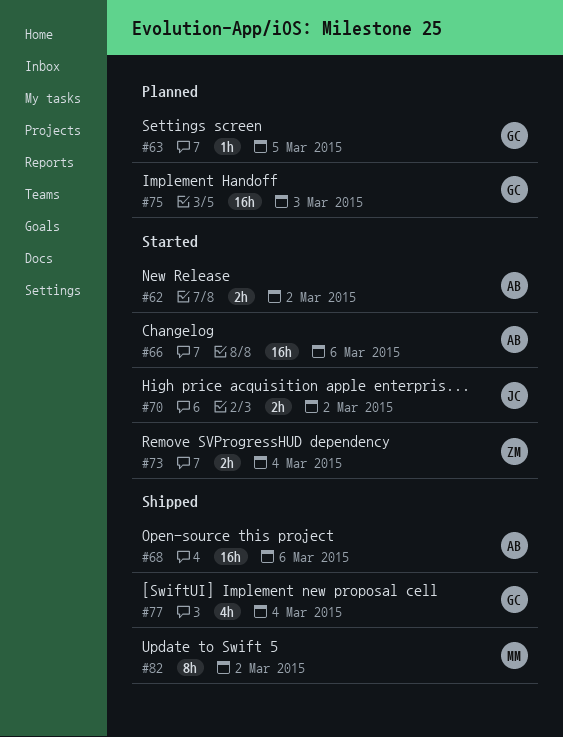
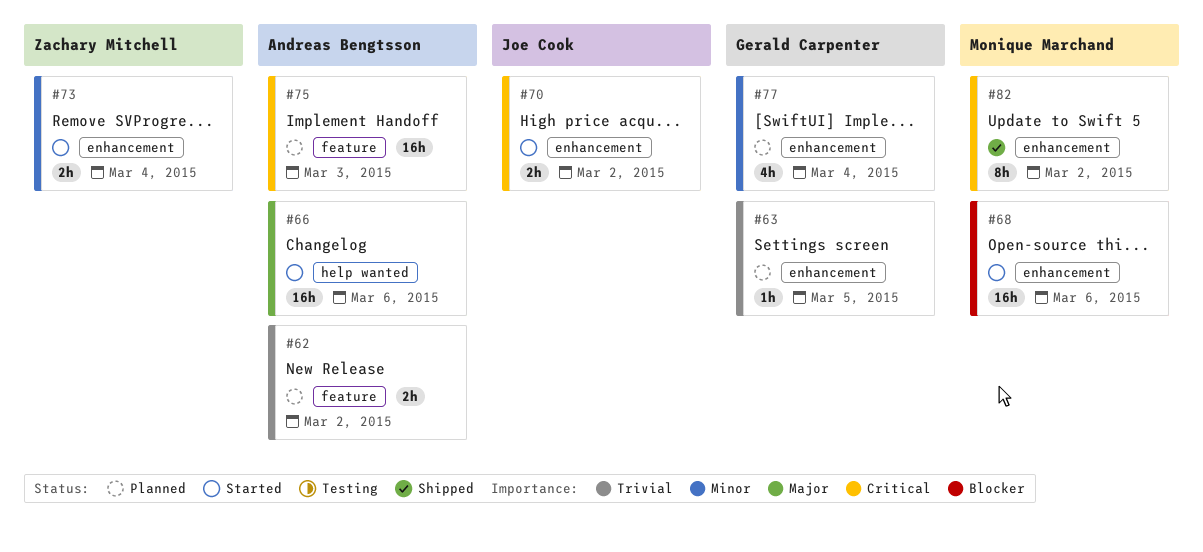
#62, status: Started -> Planned
#68, status: Shipped -> Started
#68, owner: Andreas Bengtsson -> Monique Marchand
#75, owner: Gerald Carpenter -> Andreas Bengtsson
#77, status: Shipped -> Planned

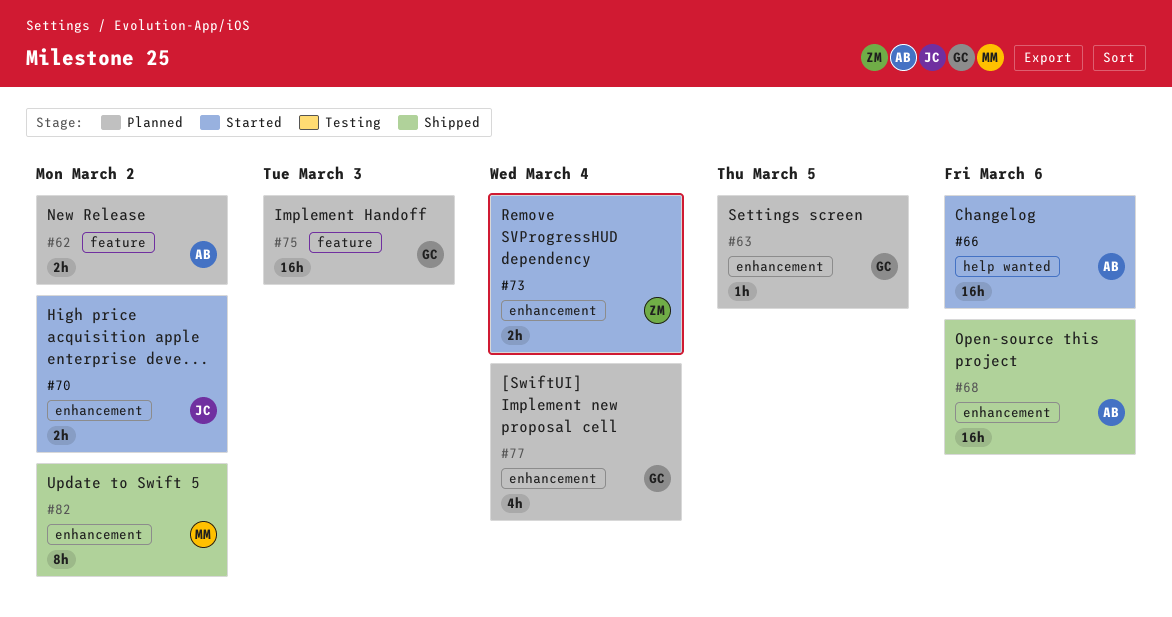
#68, status: Started -> Shipped
#68, owner: Monique Marchand -> Andreas Bengtsson
#75, owner: Andreas Bengtsson -> Gerald Carpenter

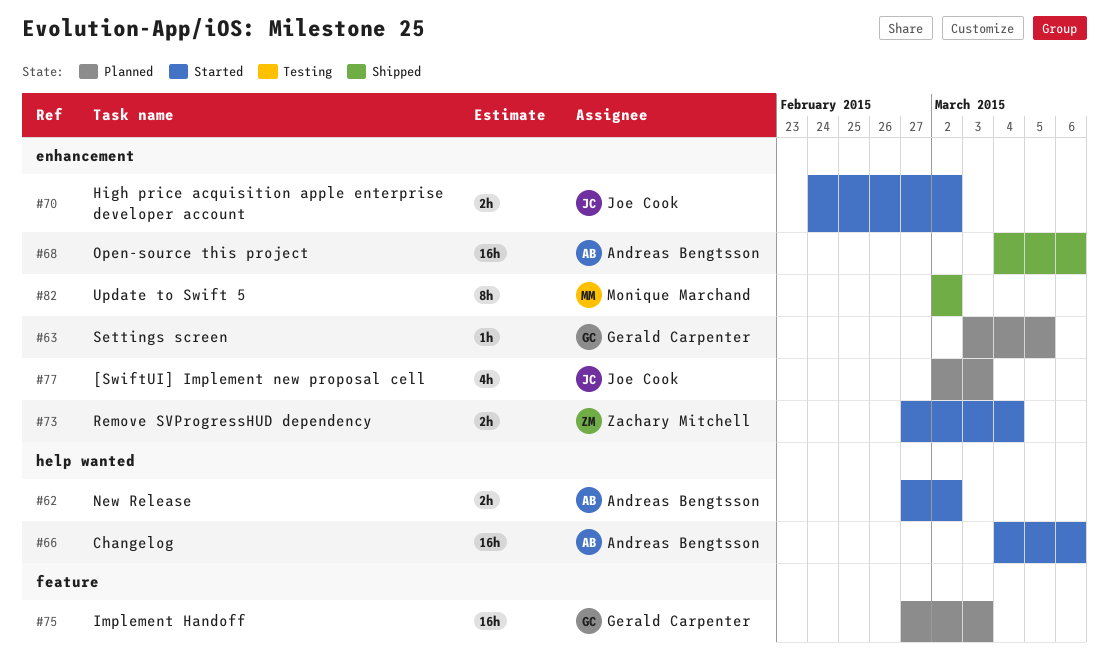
#62, status: Planned -> Started
#62, label: feature -> help wanted
#77, owner: Gerald Carpenter -> Joe Cook
#77, due: Mar 4 -> Mar 3

